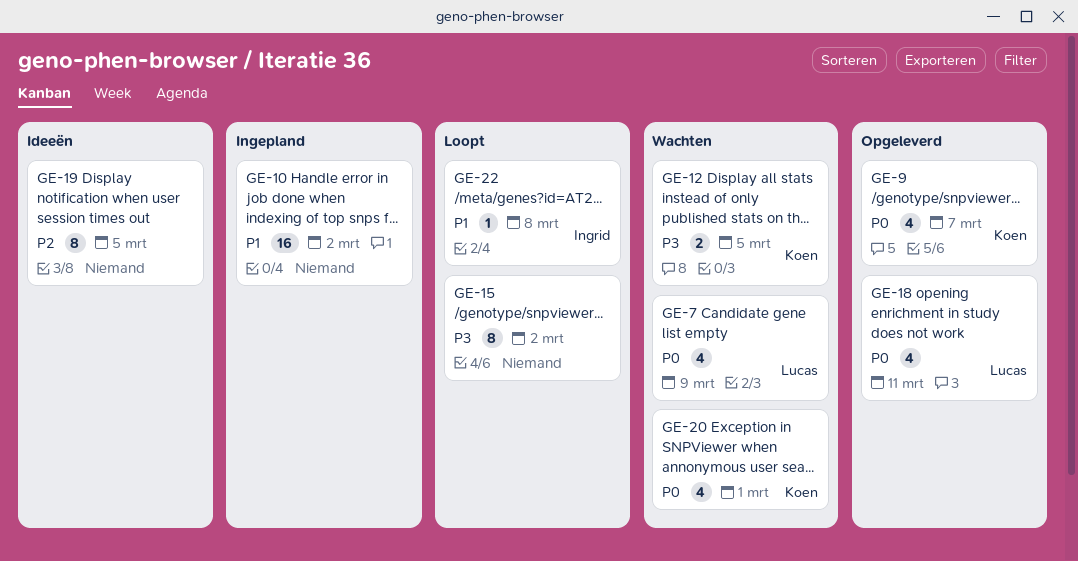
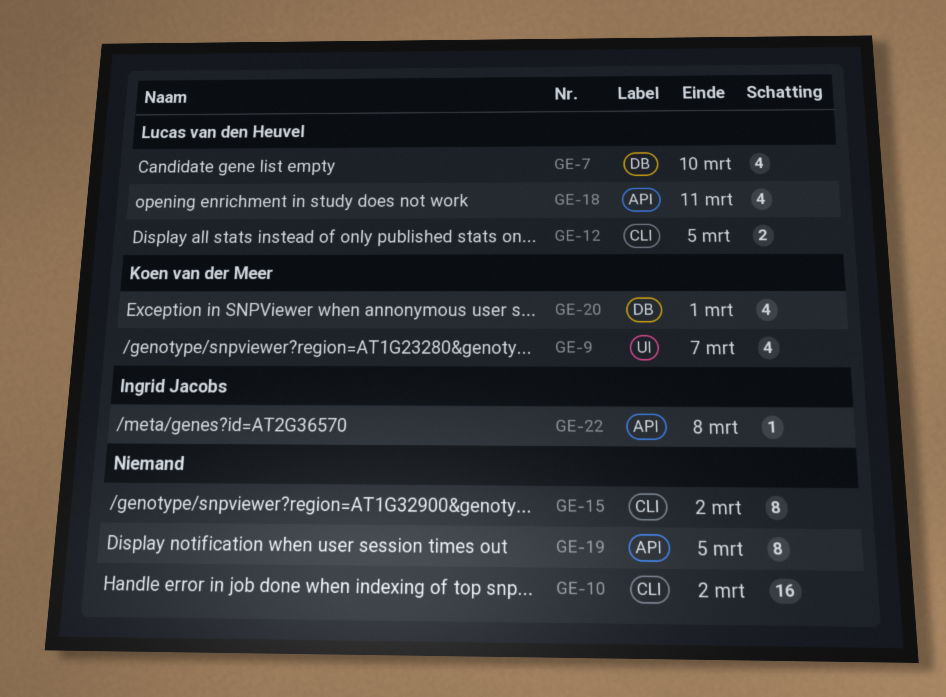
GE-7, due: Mar 9 -> Mar 10
GE-12, owner: Koen van der Meer -> Lucas van den Heuvel

